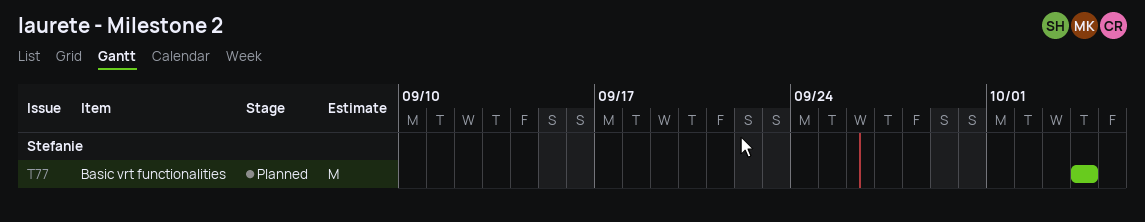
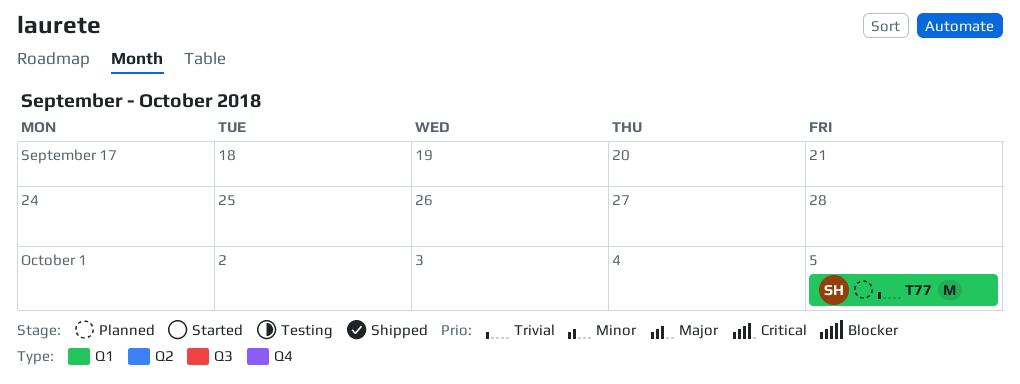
T77, start: Oct 4 -> Oct 5
T77, due: Oct 4 -> Oct 5

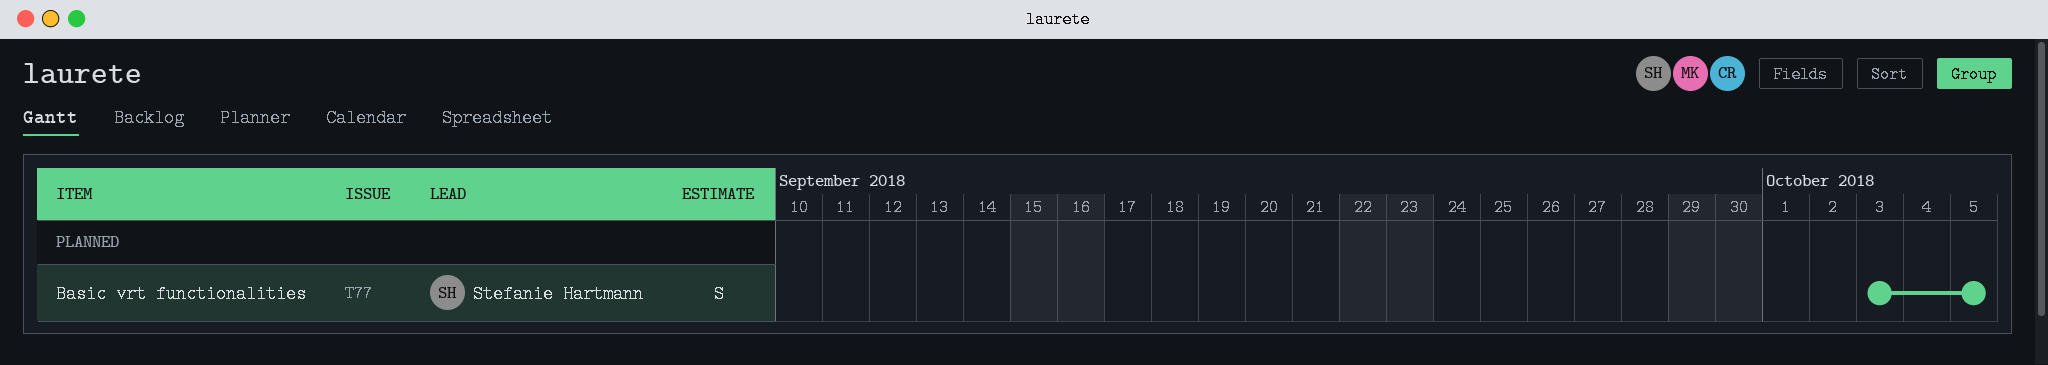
T77, estimate: M -> S
T77, start: Oct 5 -> Oct 3

